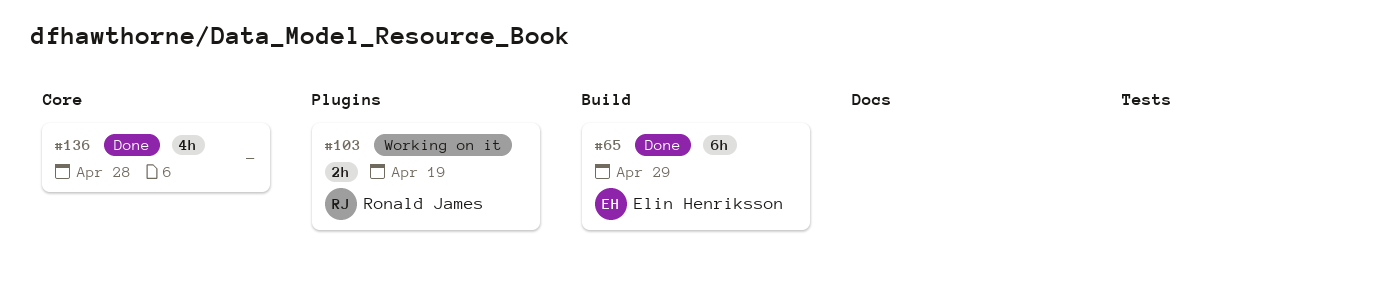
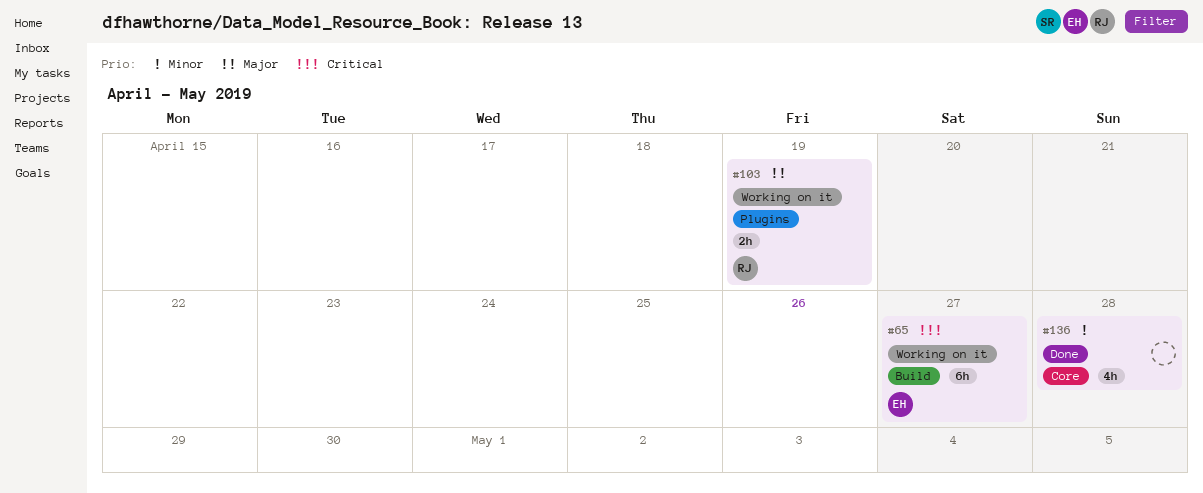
#65, status: Done -> Working on it
#65, due: Apr 29 -> Apr 27

